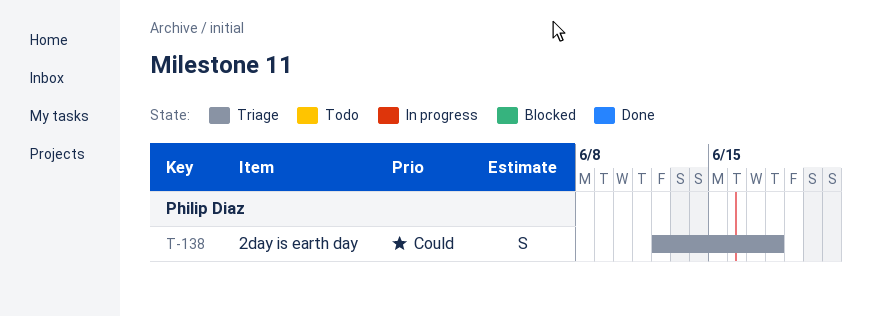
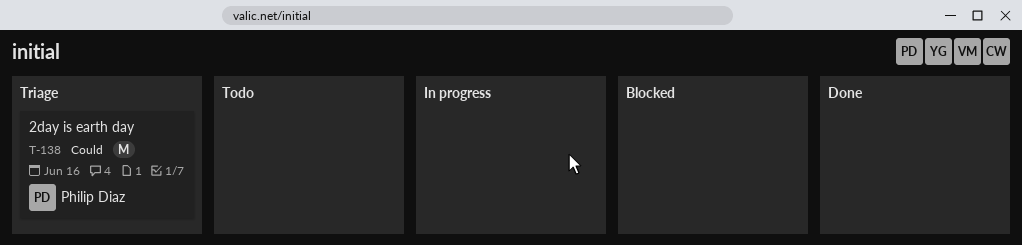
T-138, estimate: S -> M
T-138, due: Jun 18 -> Jun 16

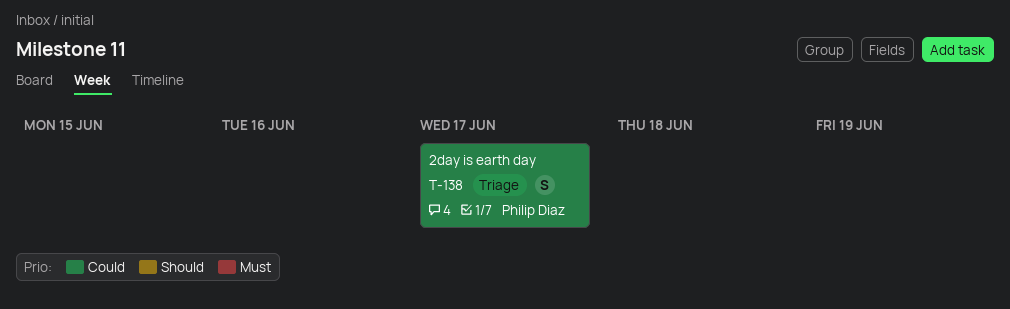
T-138, estimate: M -> S
T-138, due: Jun 16 -> Jun 17

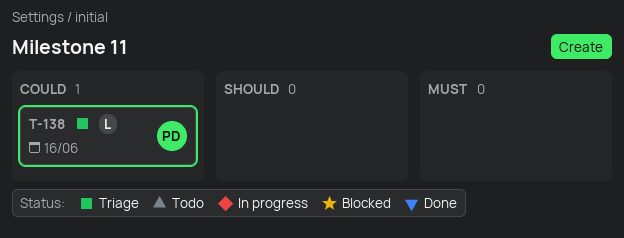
T-138, estimate: S -> L
T-138, due: Jun 17 -> Jun 16

